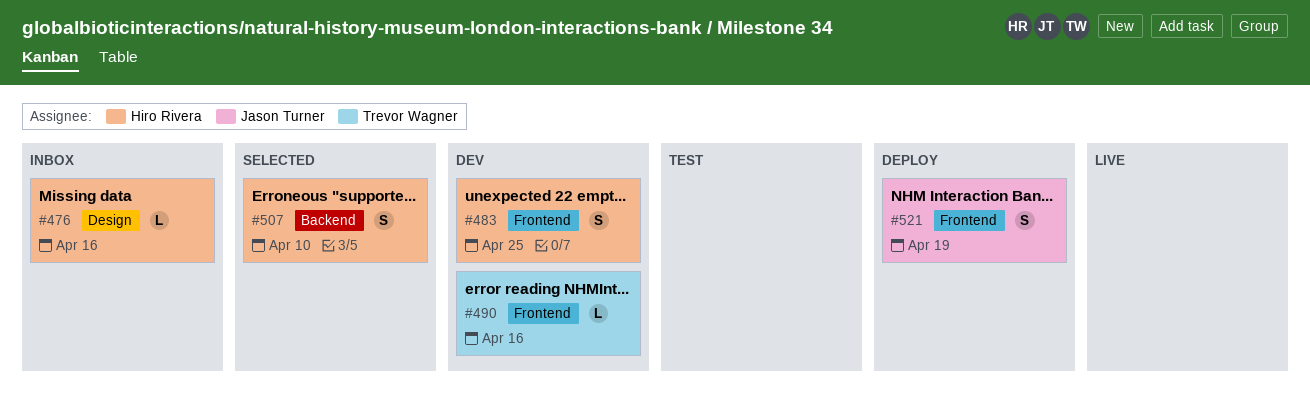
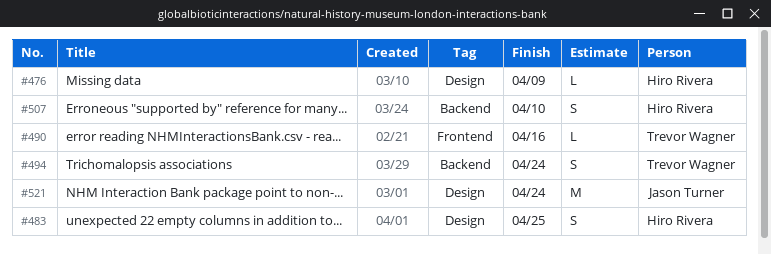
#476, due: Apr 16 -> Apr 9
#483, label: Frontend -> Design
#494: none -> present
#521, label: Frontend -> Design
#521, estimate: S -> M
#521, due: Apr 19 -> Apr 24

